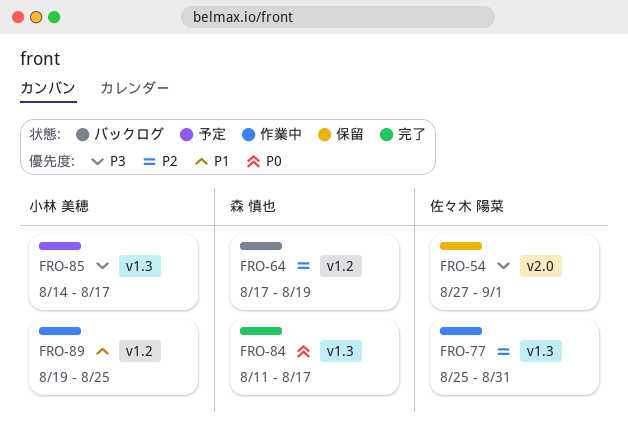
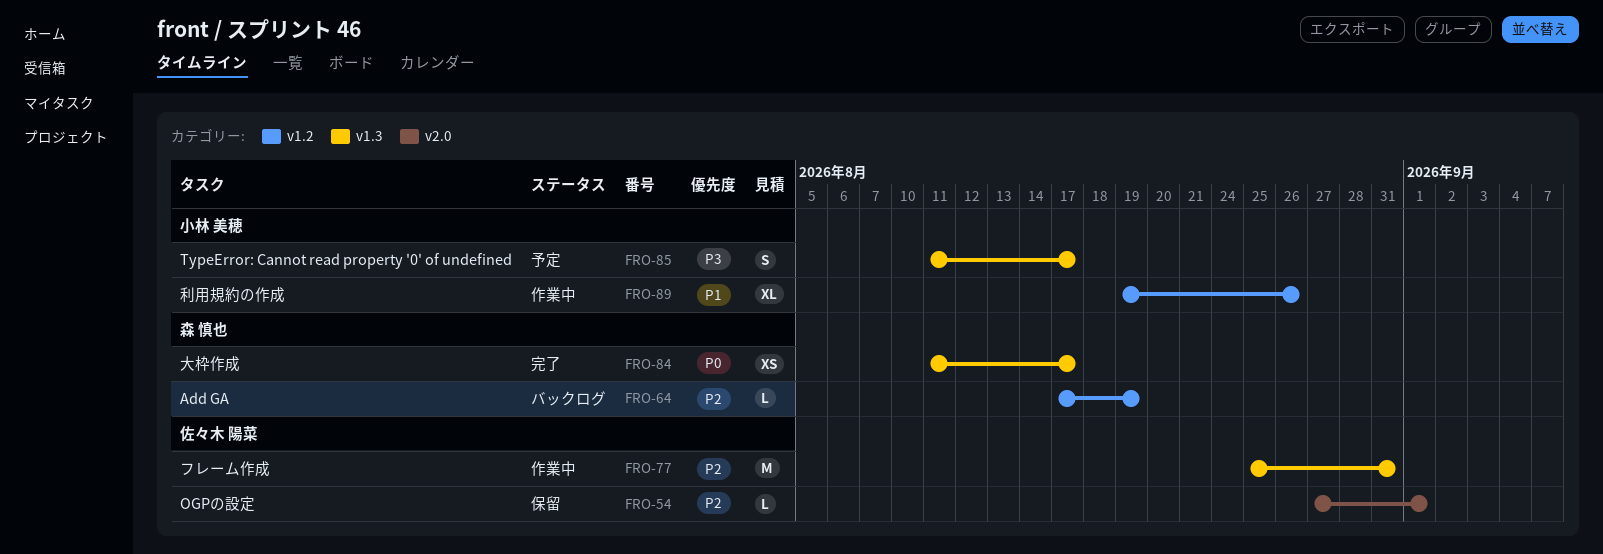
FRO-54, priority: P3 -> P2
FRO-85, start: Aug 14 -> Aug 11
FRO-89, due: Aug 25 -> Aug 26

